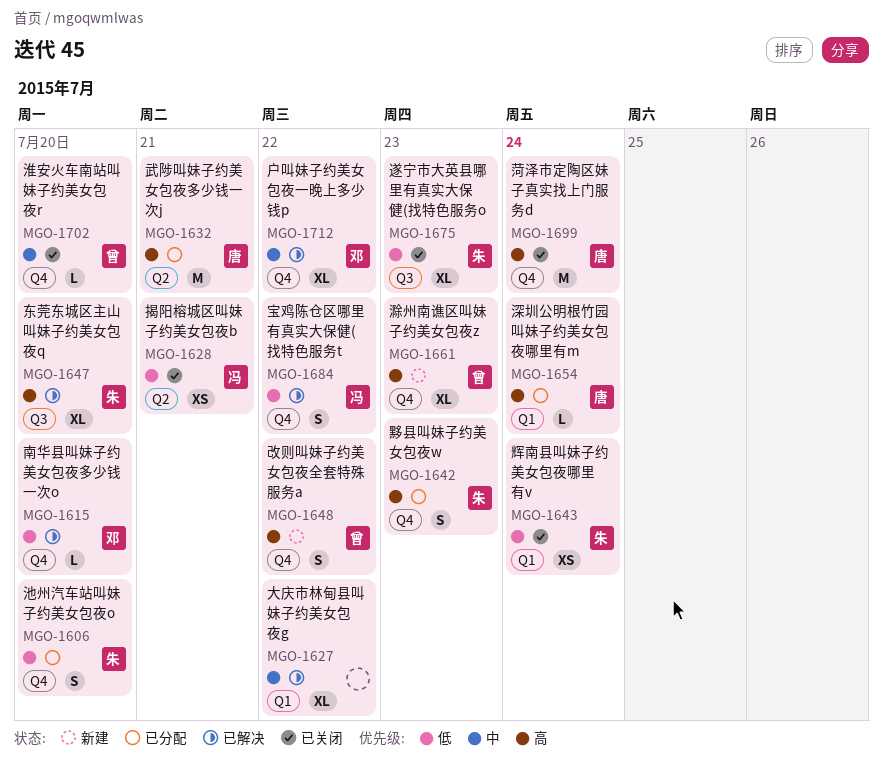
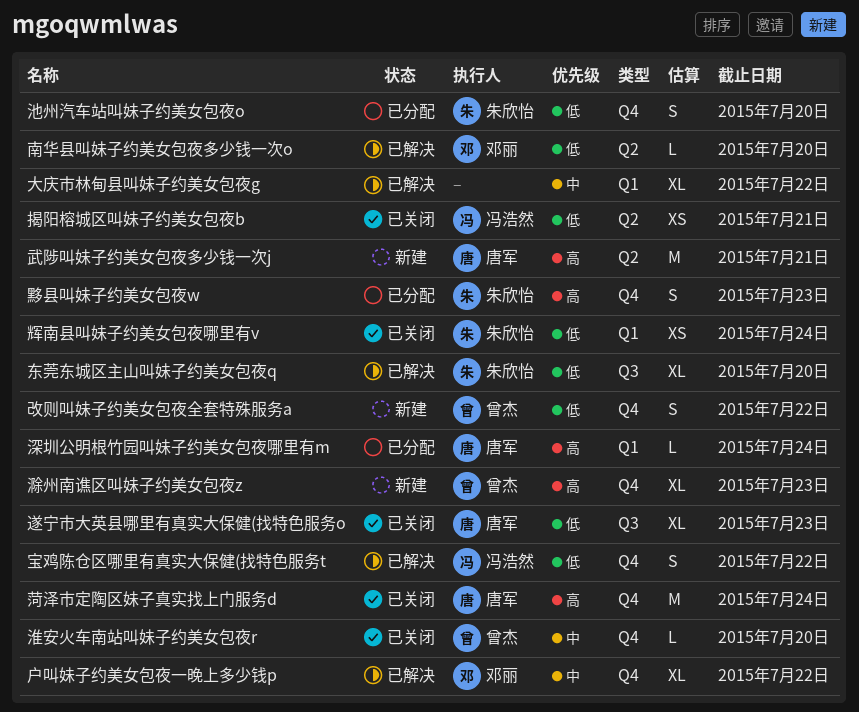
东莞东城区主山叫妹子约美女包夜q, priority: 高 -> 低
南华县叫妹子约美女包夜多少钱一次o, label: Q4 -> Q2
改则叫妹子约美女包夜全套特殊服务a, priority: 高 -> 低
武陟叫妹子约美女包夜多少钱一次j, status: 已分配 -> 新建
遂宁市大英县哪里有真实大保健(找特色服务o, owner: 朱欣怡 -> 唐军

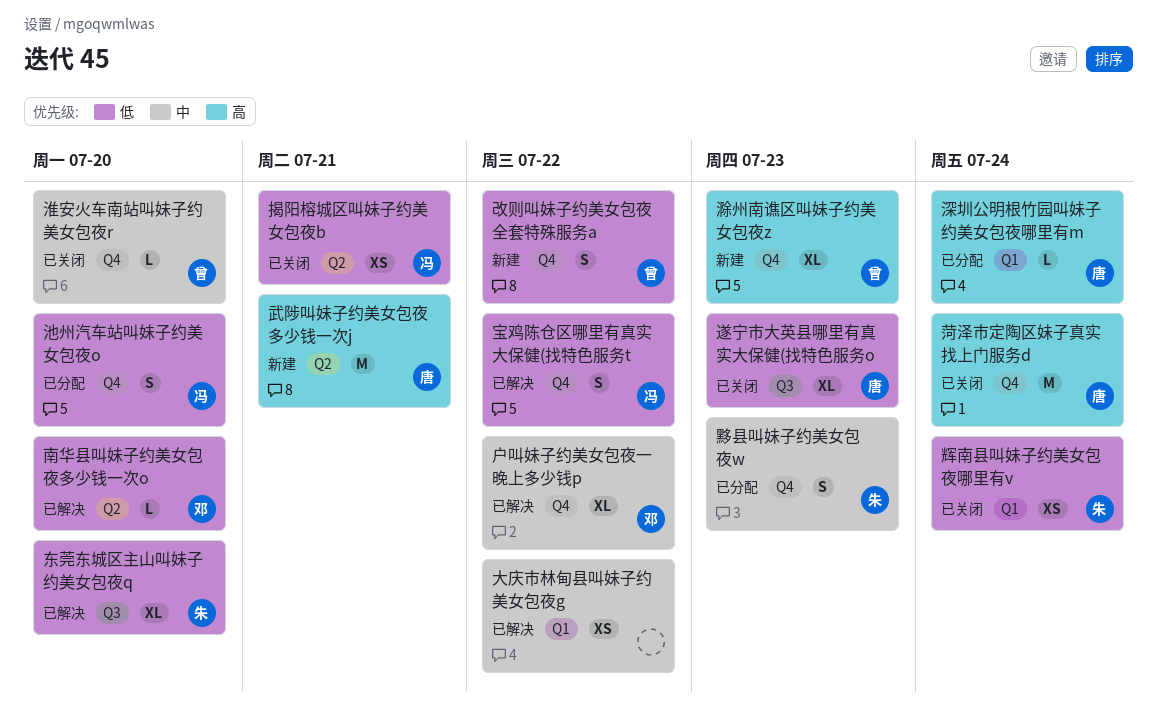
大庆市林甸县叫妹子约美女包夜g, estimate: XL -> XS
池州汽车站叫妹子约美女包夜o, owner: 朱欣怡 -> 冯浩然
黟县叫妹子约美女包夜w, priority: 高 -> 中

